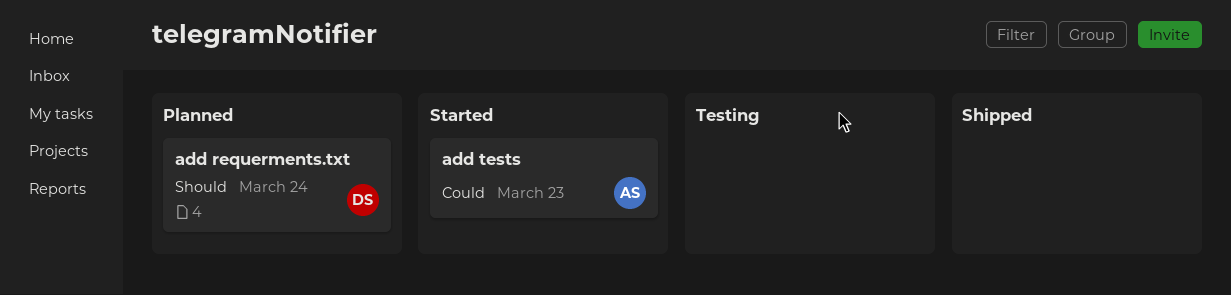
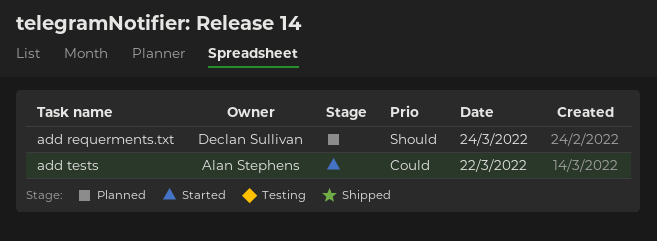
add tests, day: Mar 23 -> Mar 22

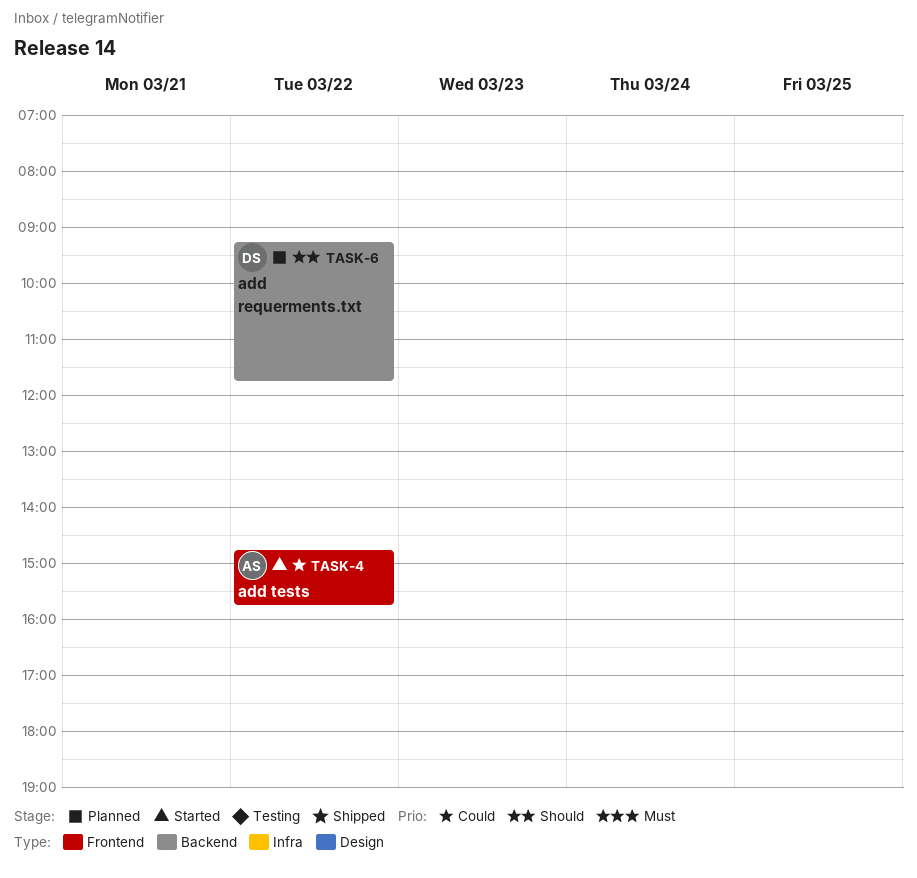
add requerments.txt, day: Mar 24 -> Mar 22

